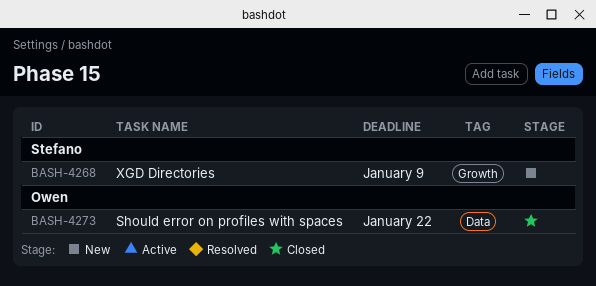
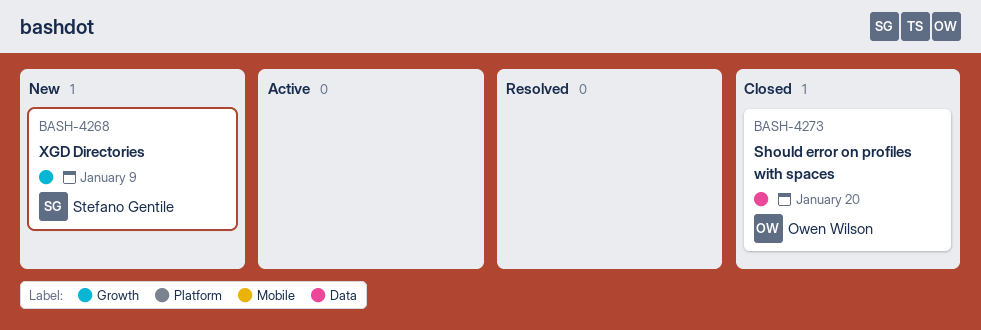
BASH-4273, due: Jan 22 -> Jan 20

